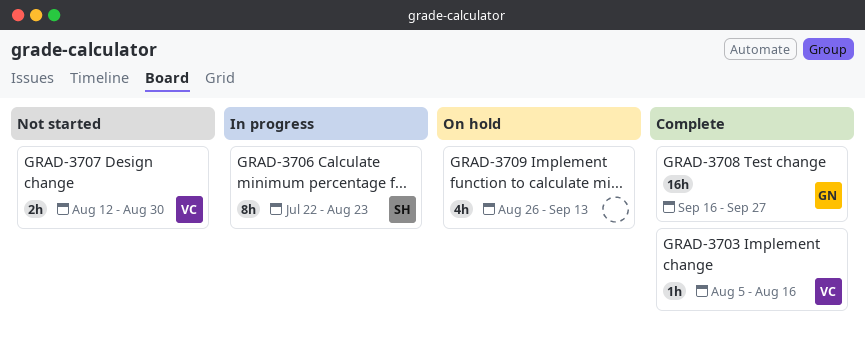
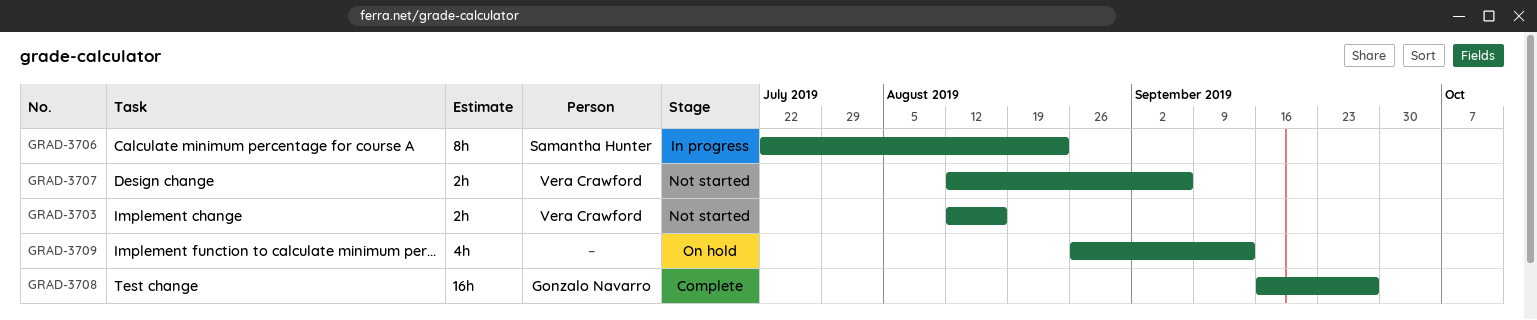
GRAD-3703, status: Complete -> Not started
GRAD-3703, estimate: 1h -> 2h
GRAD-3703, start: Aug 5 -> Aug 12
GRAD-3707, due: Aug 30 -> Sep 6

